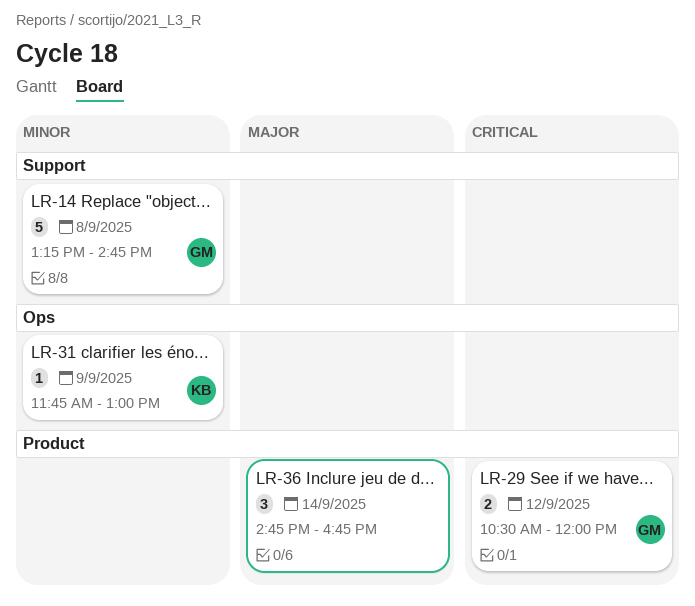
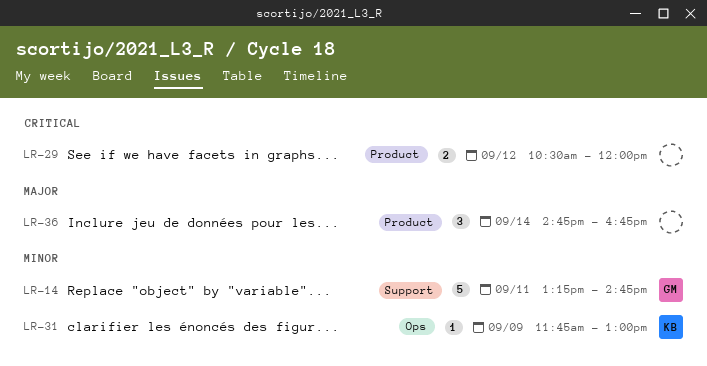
LR-14, day: Sep 8 -> Sep 11
LR-29, owner: GM -> none

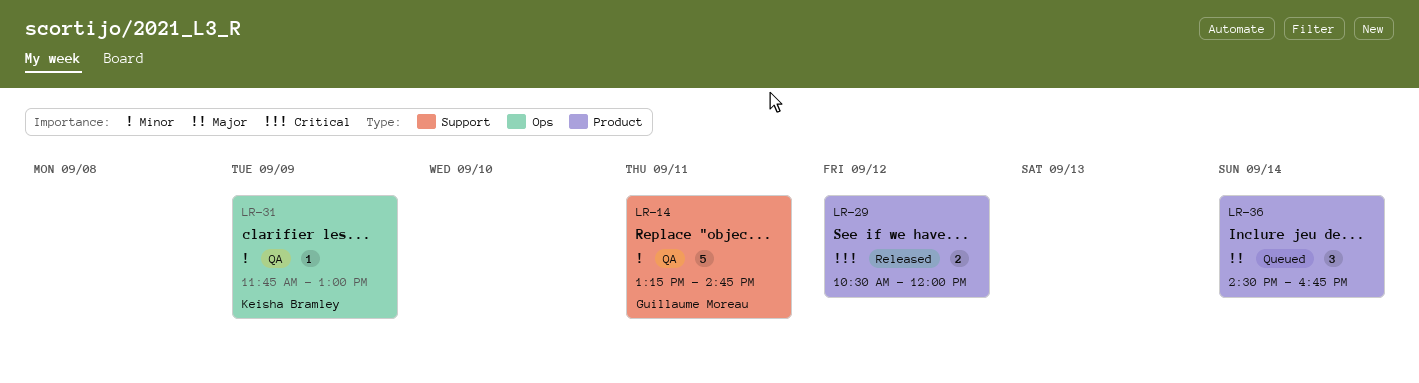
LR-36, begins: 14:45 -> 14:30

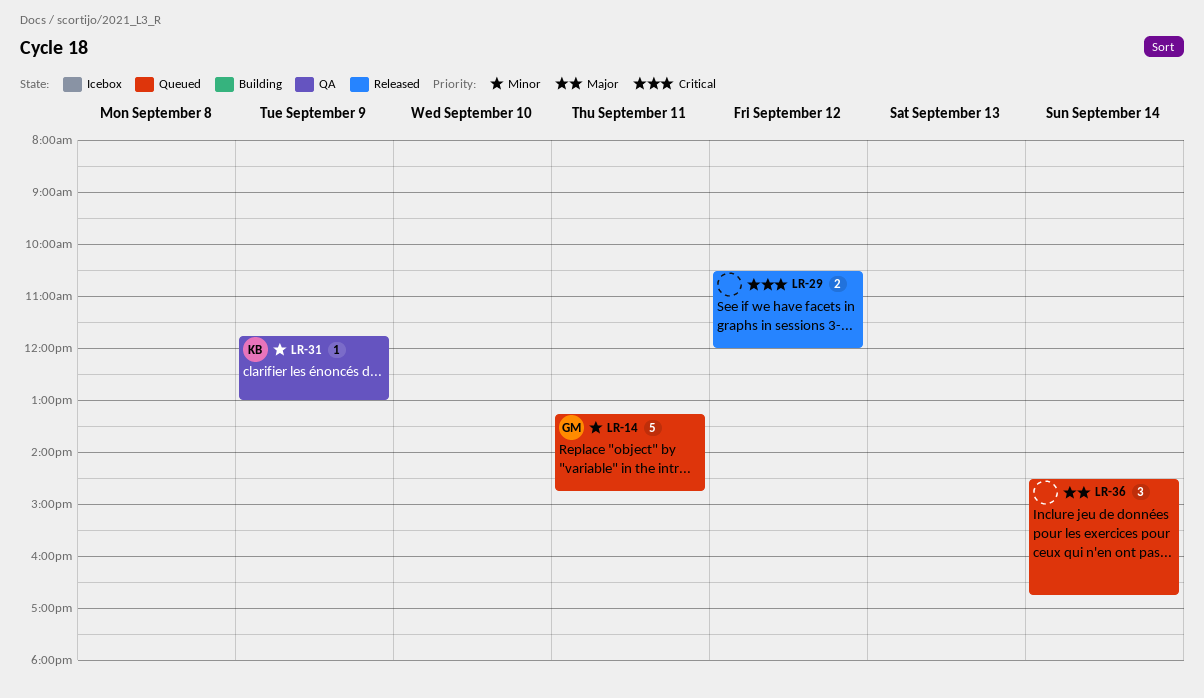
LR-14, status: QA -> Queued

